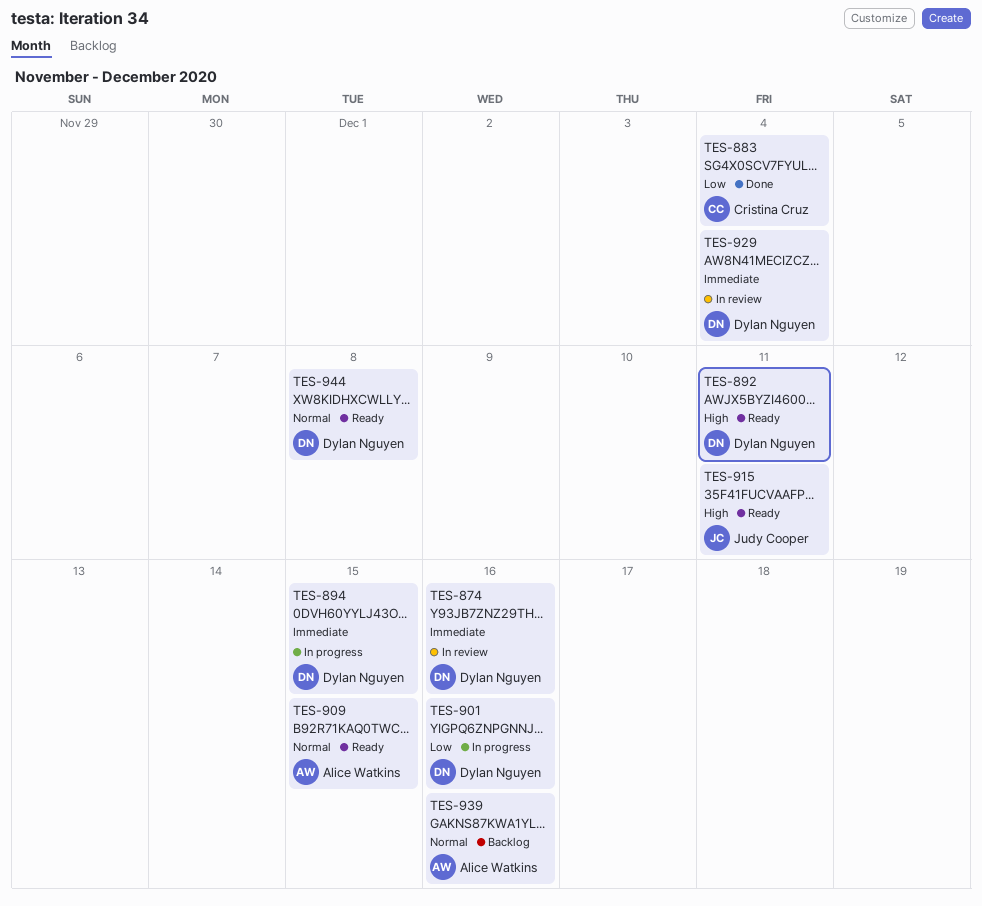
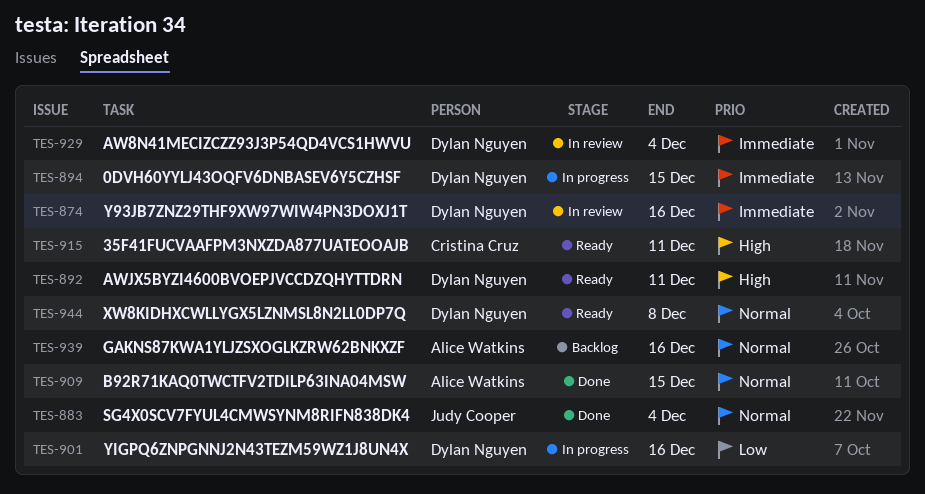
TES-883, owner: Cristina Cruz -> Judy Cooper
TES-883, priority: Low -> Normal
TES-909, status: Ready -> Done
TES-915, owner: Judy Cooper -> Cristina Cruz

